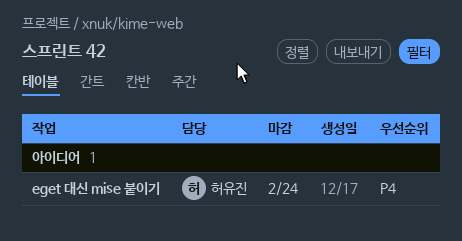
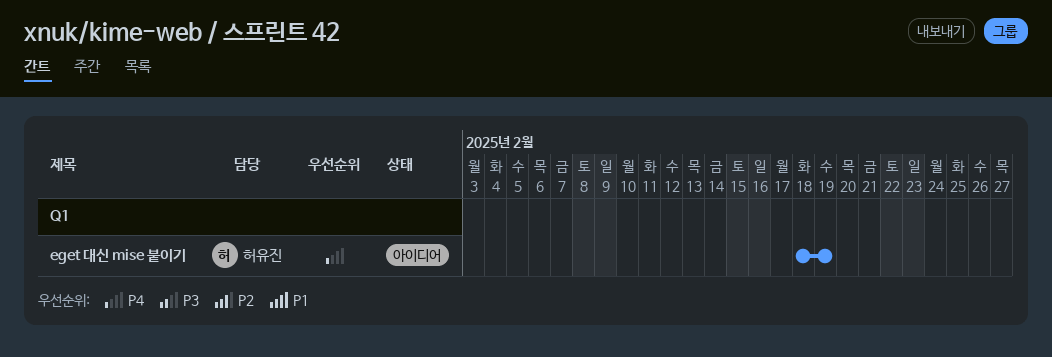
eget 대신 mise 붙이기, due: Feb 24 -> Feb 19

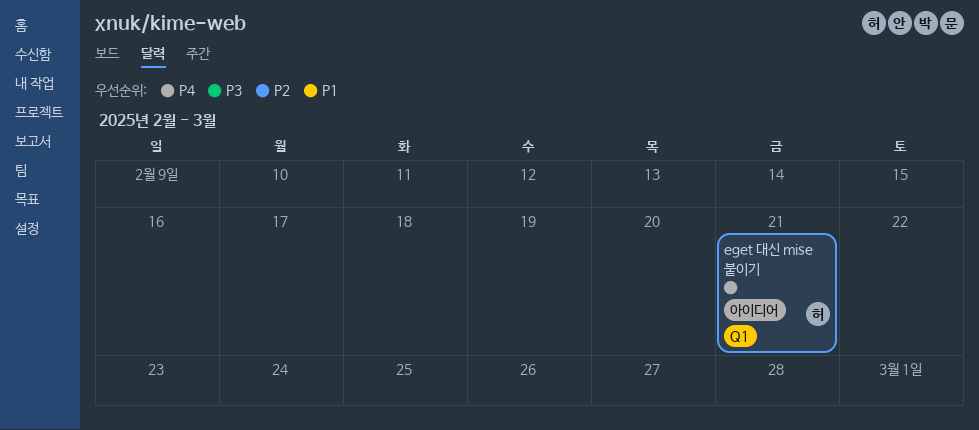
eget 대신 mise 붙이기, due: Feb 19 -> Feb 21

